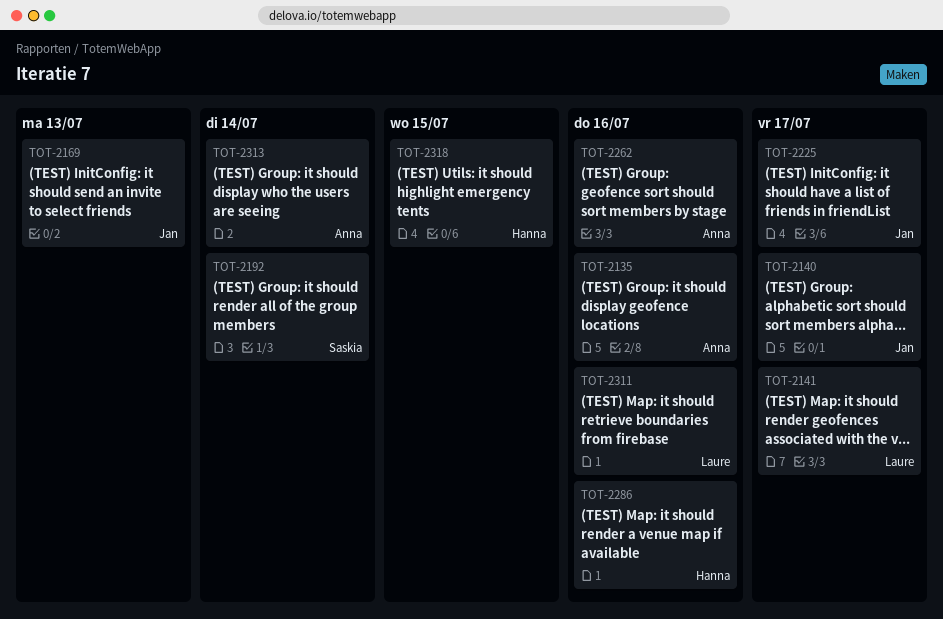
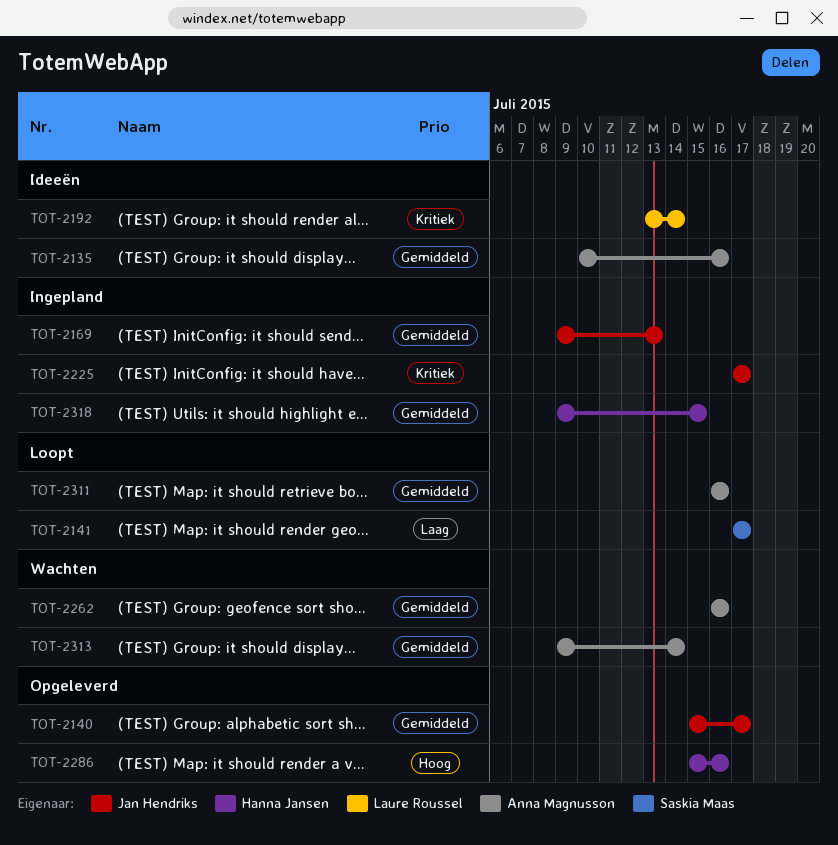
TOT-2141, owner: Laure Roussel -> Saskia Maas
TOT-2192, owner: Saskia Maas -> Laure Roussel
TOT-2311, owner: Laure Roussel -> Anna Magnusson

